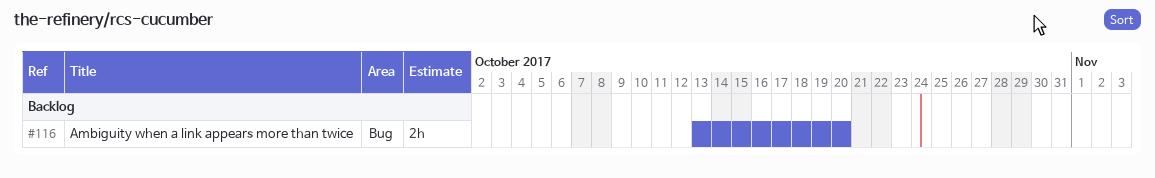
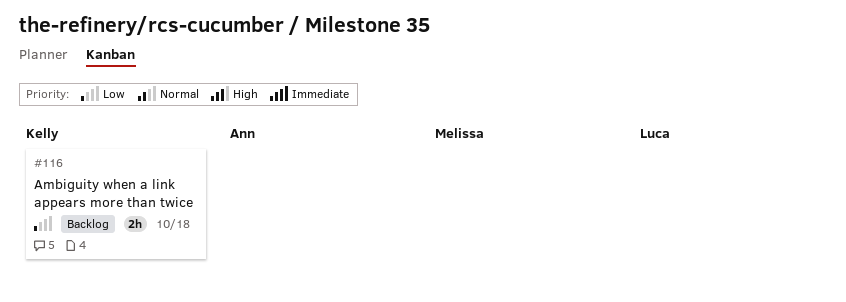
#116, due: Oct 20 -> Oct 18

